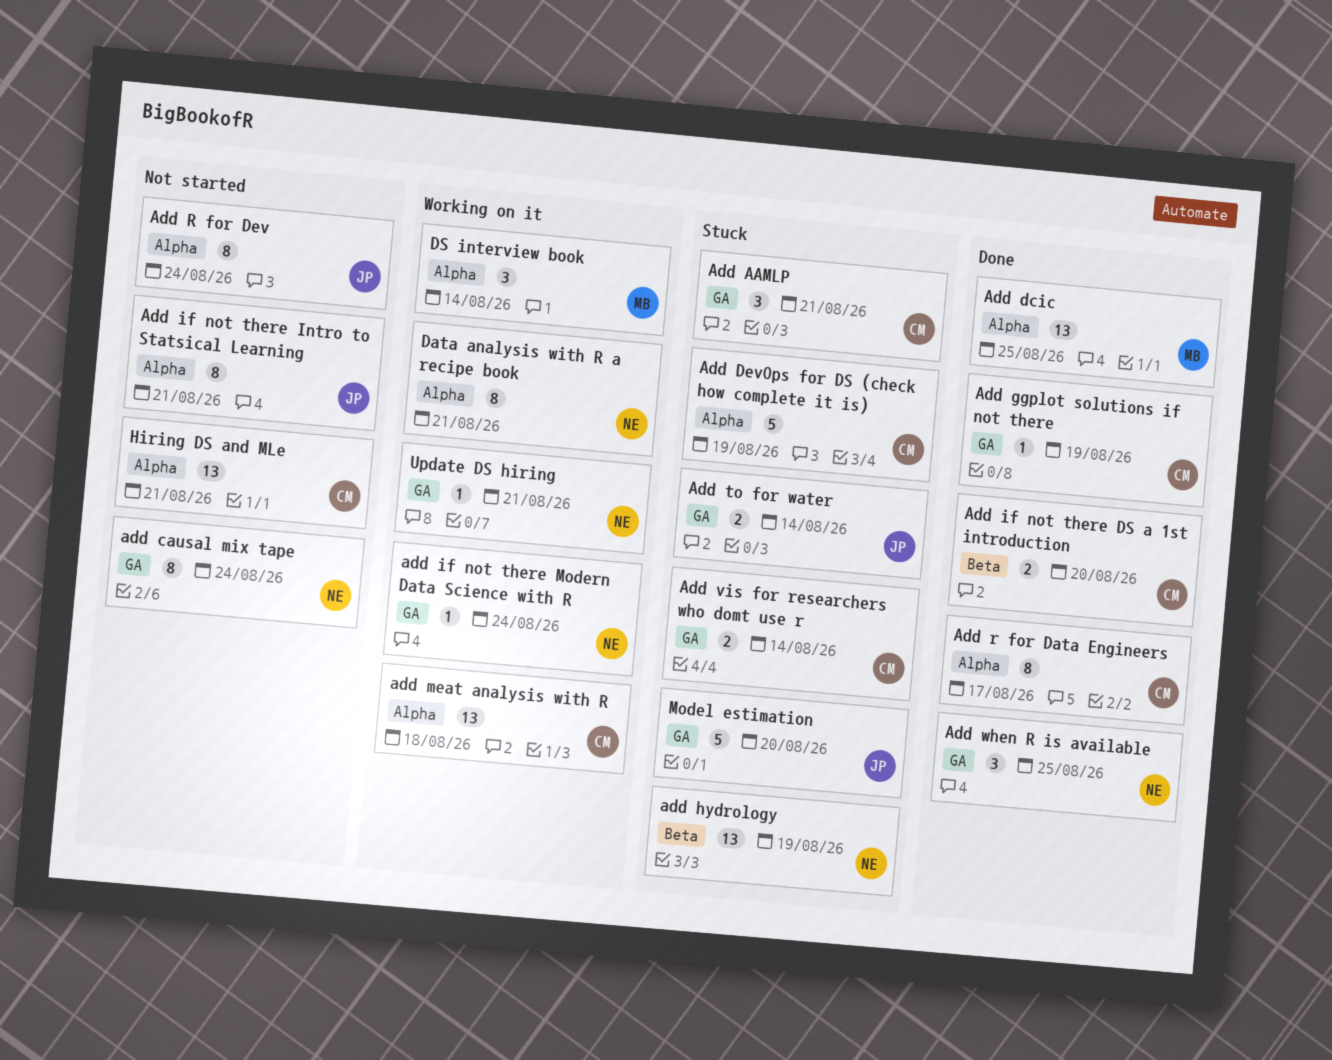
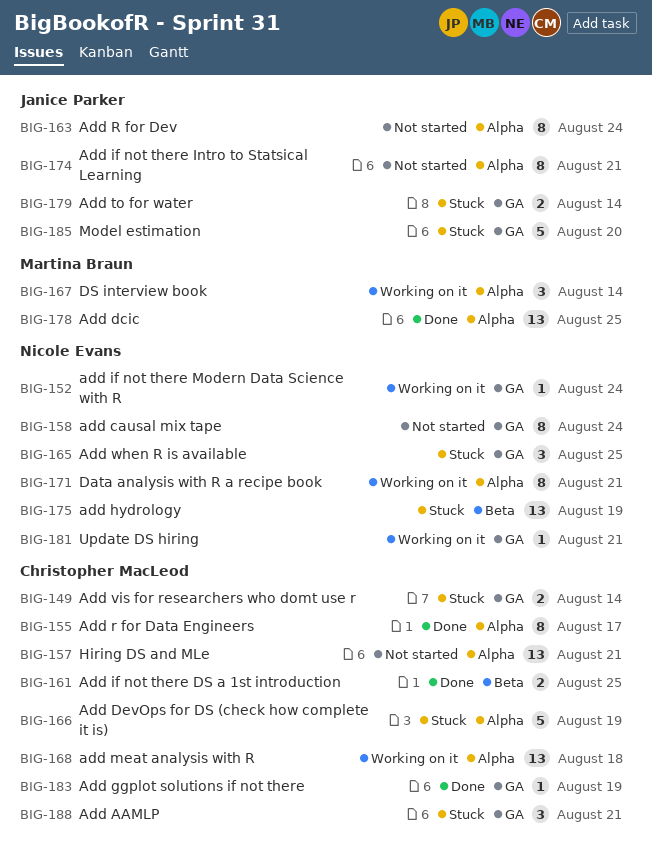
Add if not there DS a 1st introduction, due: Aug 20 -> Aug 25
Add when R is available, status: Done -> Stuck

